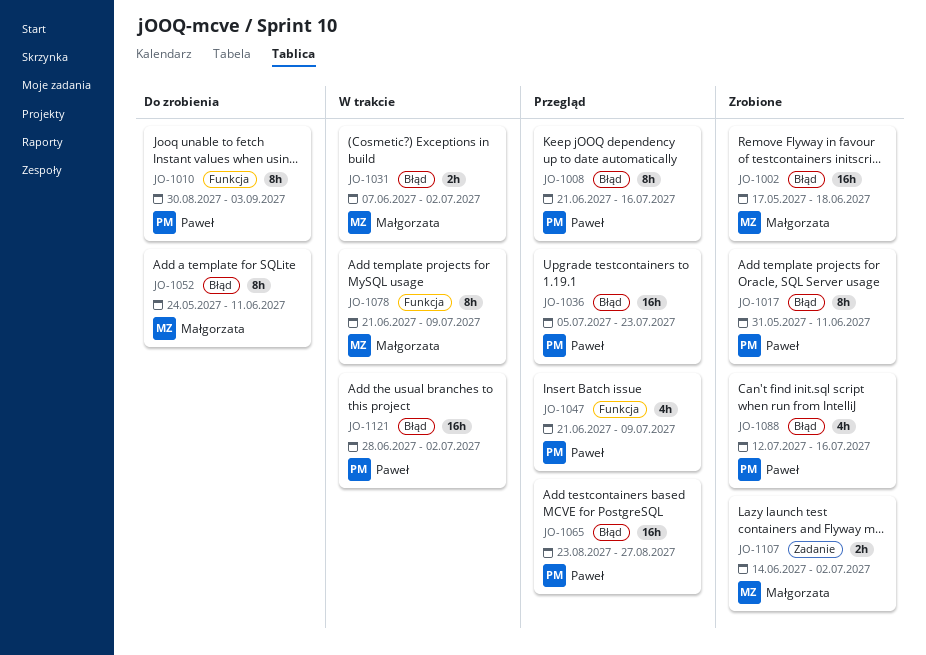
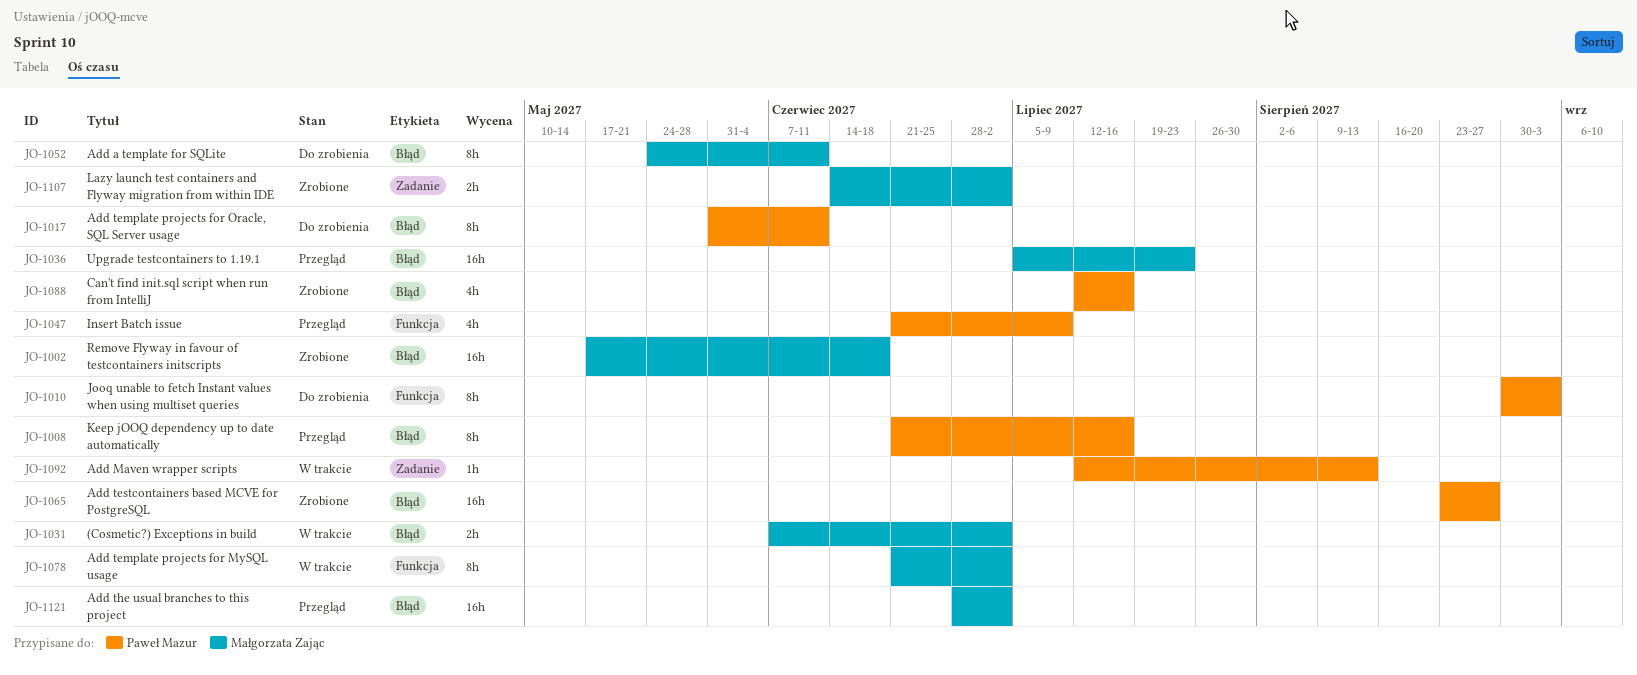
JO-1017, status: Zrobione -> Do zrobienia
JO-1036, owner: Paweł Mazur -> Małgorzata Zając
JO-1065, status: Przegląd -> Zrobione
JO-1078, due: Jul 9 -> Jul 2
JO-1092: none -> present
JO-1121, status: W trakcie -> Przegląd
JO-1121, owner: Paweł Mazur -> Małgorzata Zając

